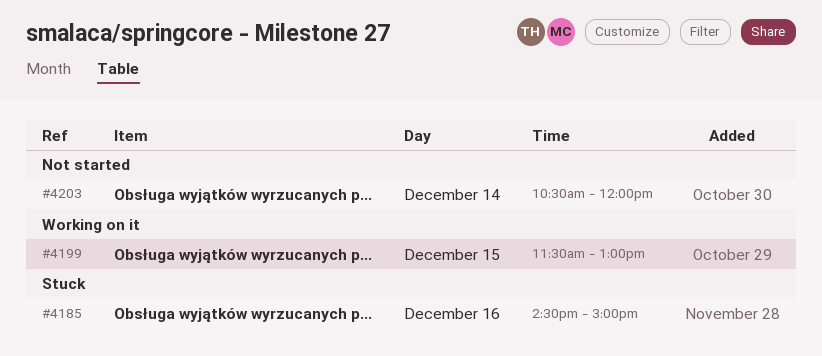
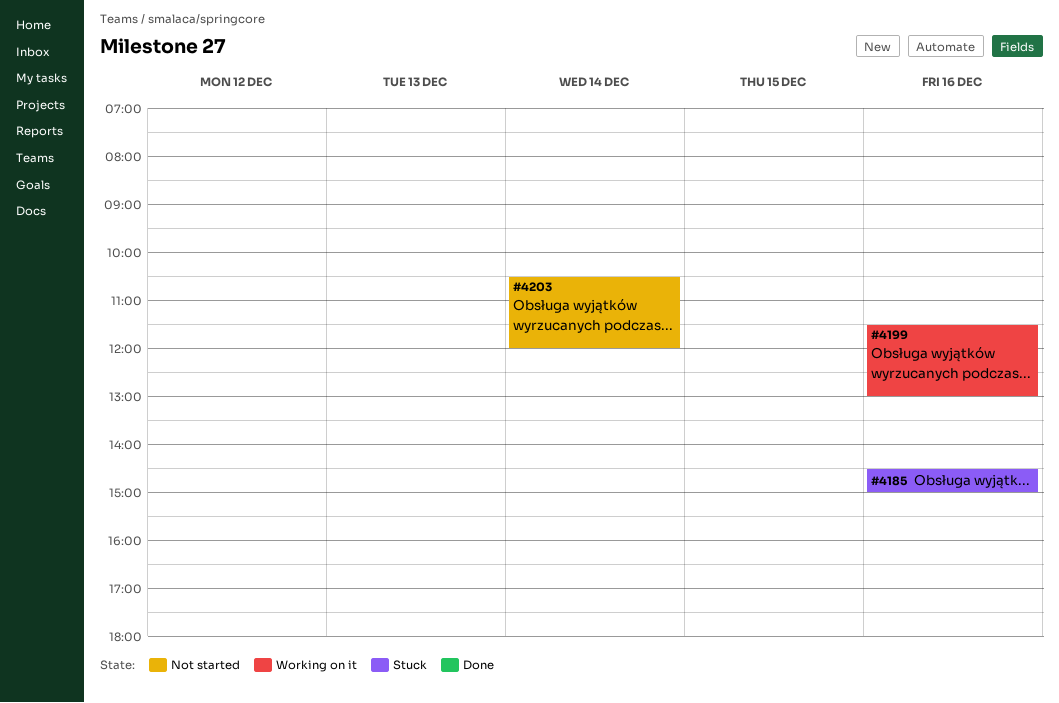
#4199, day: Dec 15 -> Dec 16

